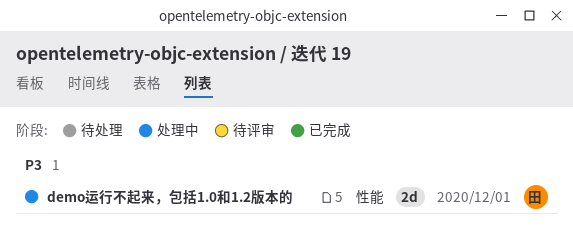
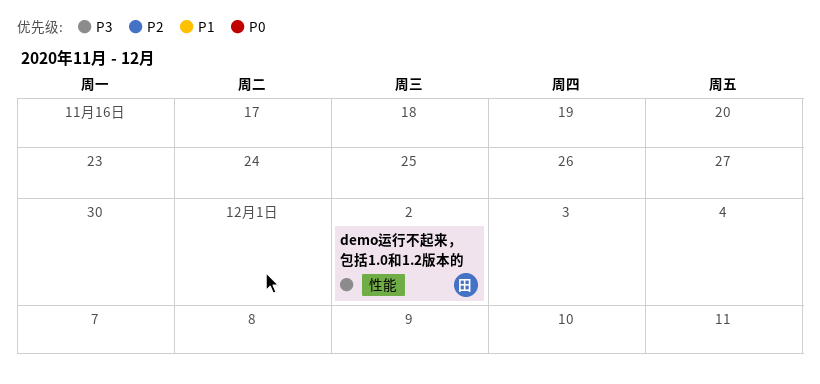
demo运行不起来，包括1.0和1.2版本的, due: Dec 1 -> Dec 2

